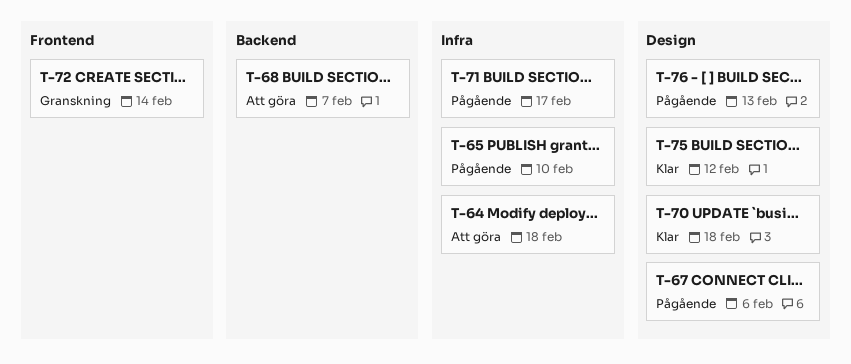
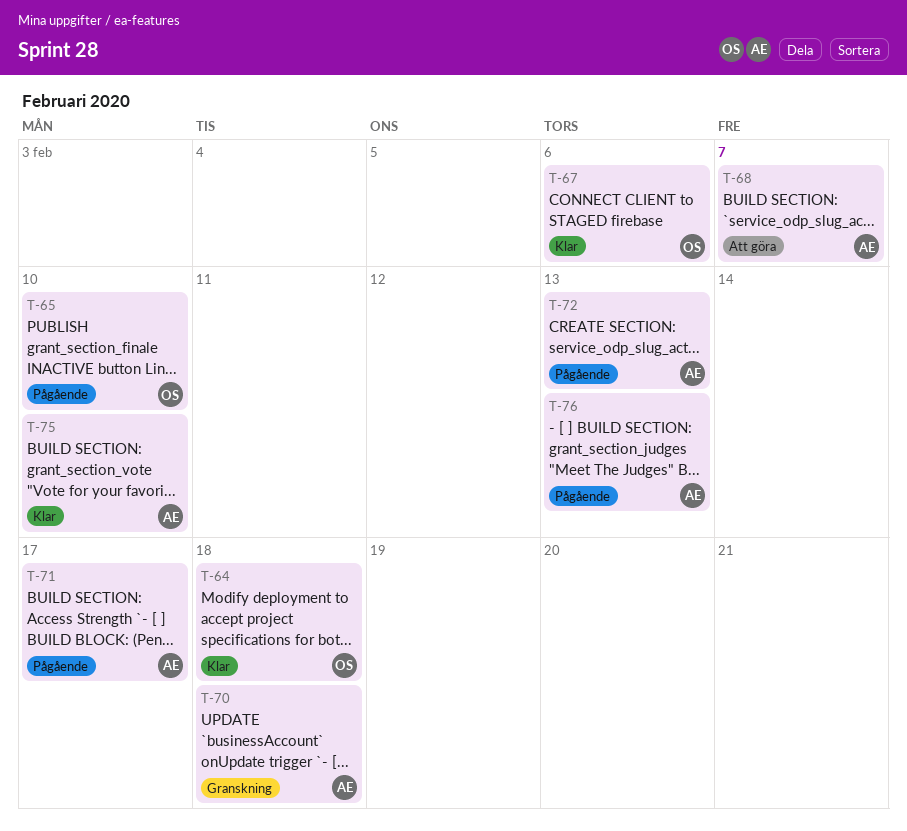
T-64, status: Att göra -> Klar
T-67, status: Pågående -> Klar
T-70, status: Klar -> Granskning
T-72, status: Granskning -> Pågående
T-72, due: Feb 14 -> Feb 13
T-75, due: Feb 12 -> Feb 10

